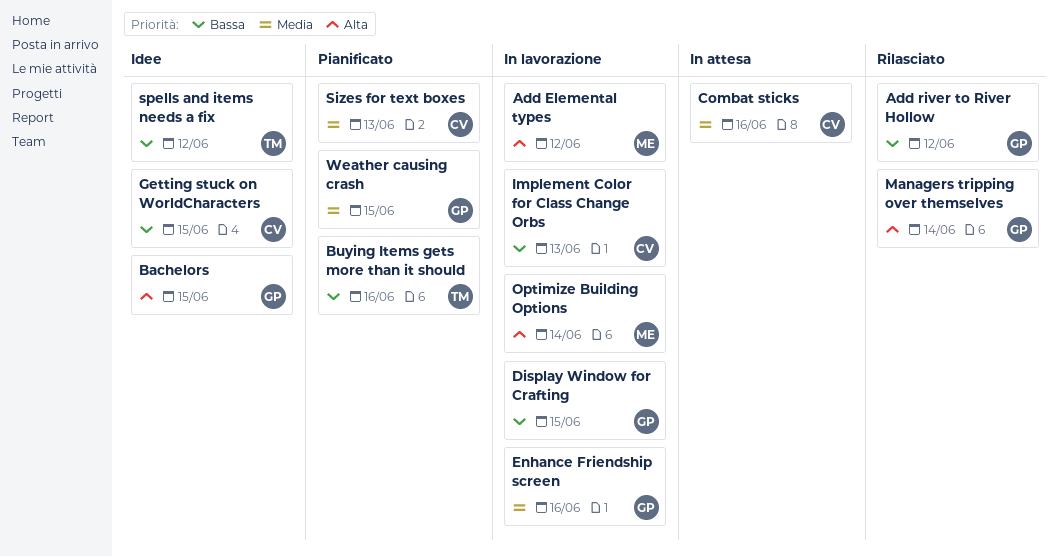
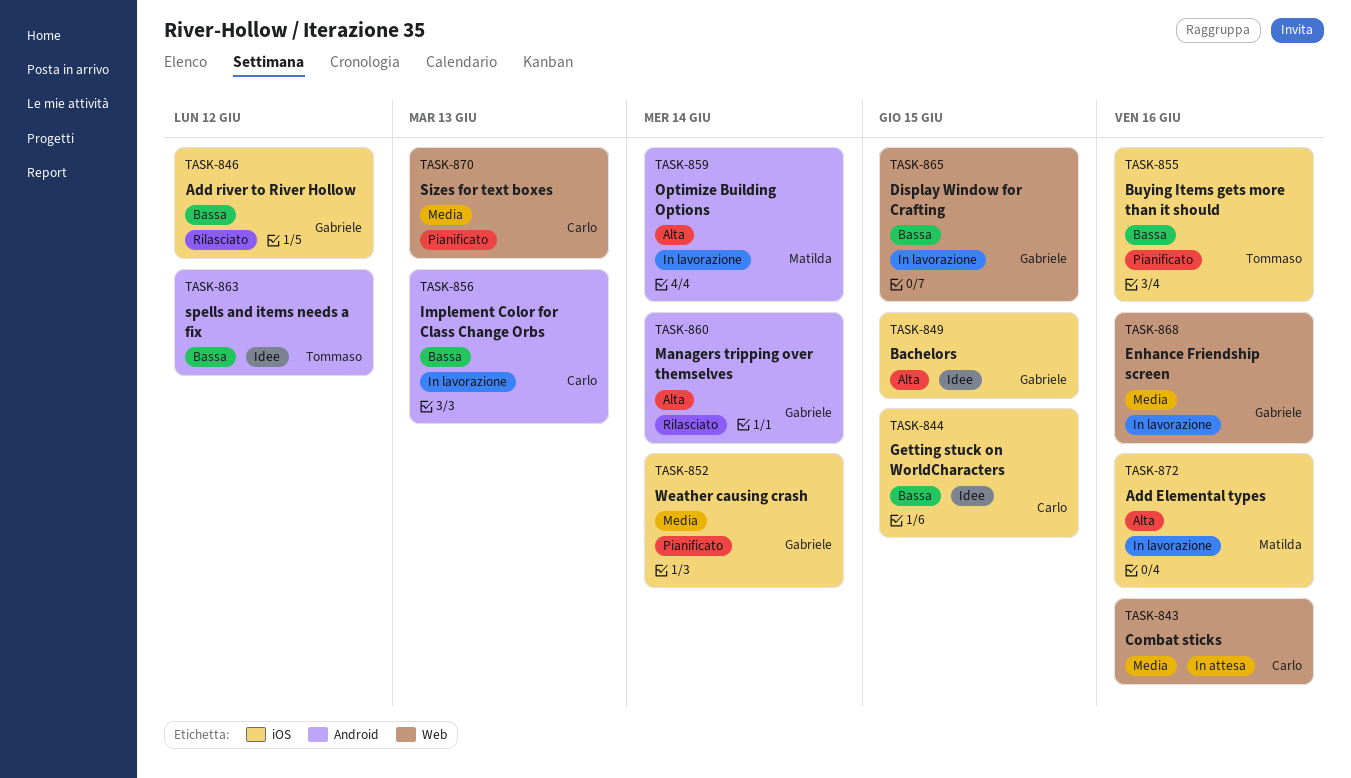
Add Elemental types, due: Jun 12 -> Jun 16
Weather causing crash, due: Jun 15 -> Jun 14

